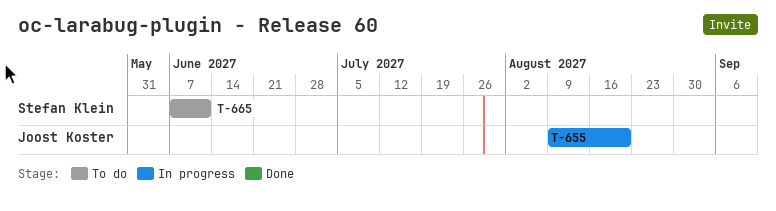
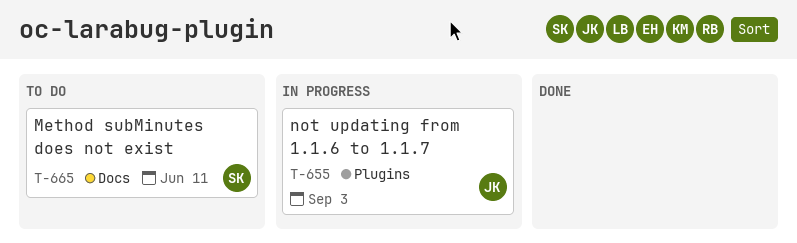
T-655, due: Aug 20 -> Sep 3

